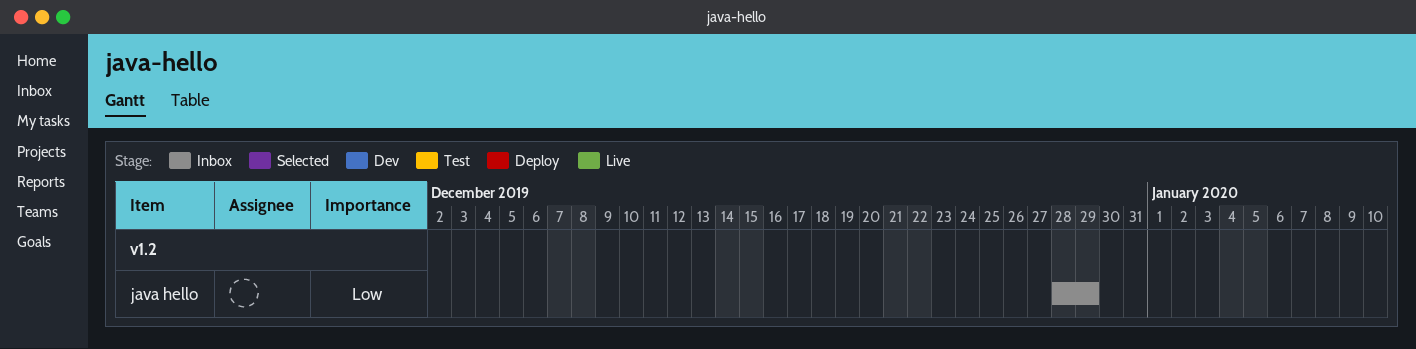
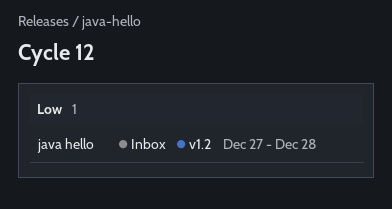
java hello, start: Dec 28 -> Dec 27
java hello, due: Dec 29 -> Dec 28

